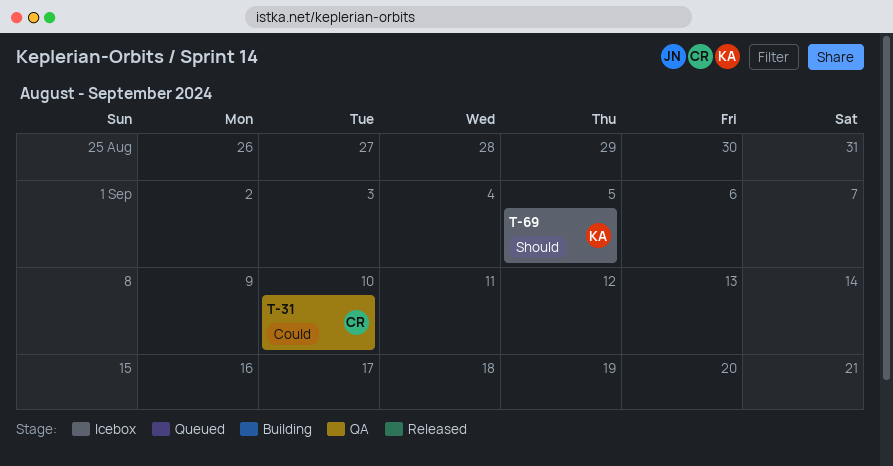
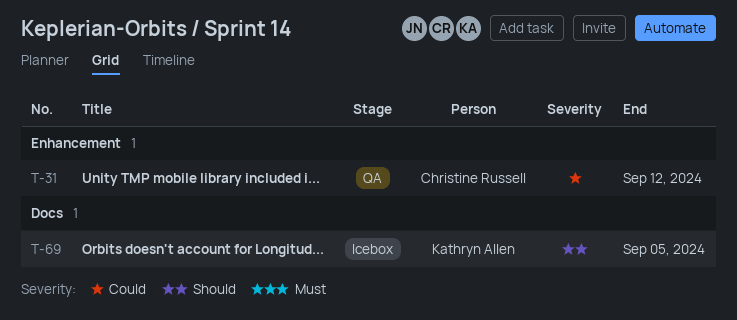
T-31, due: Sep 10 -> Sep 12

